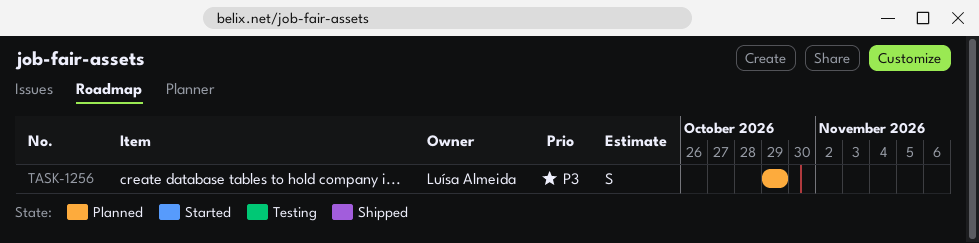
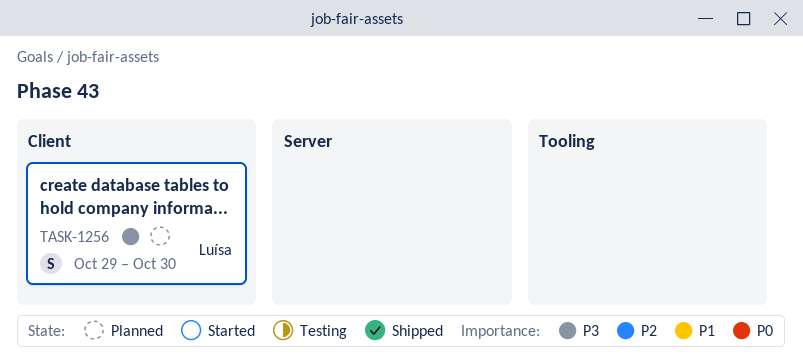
TASK-1256, due: Oct 29 -> Oct 30

